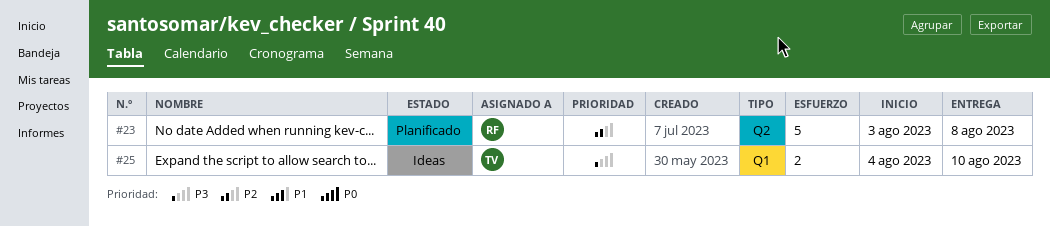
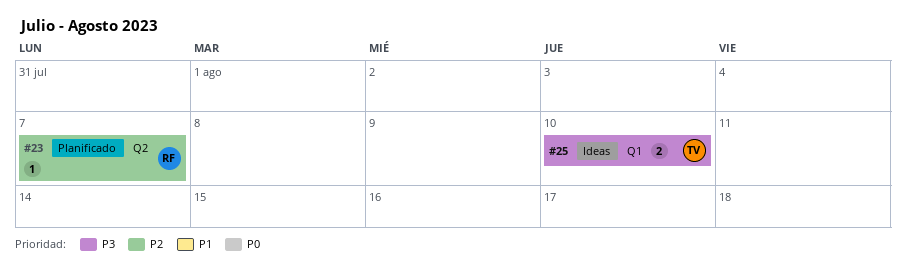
#23, estimate: 5 -> 1
#23, due: Aug 8 -> Aug 7

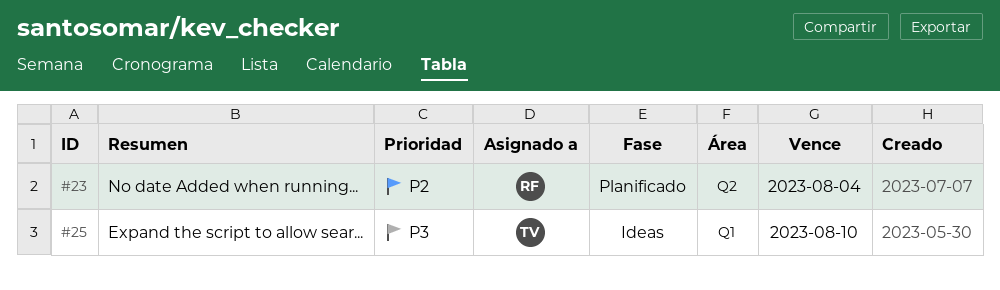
#23, due: Aug 7 -> Aug 4

